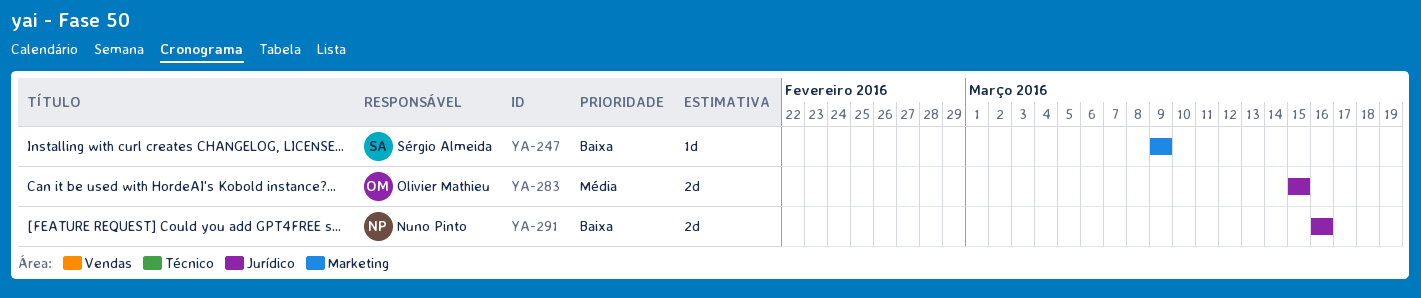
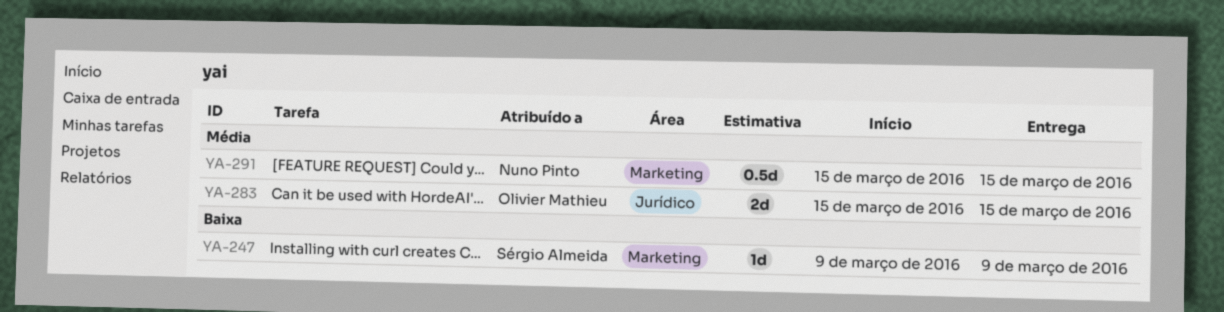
YA-291, priority: Baixa -> Média
YA-291, label: Jurídico -> Marketing
YA-291, estimate: 2d -> 0.5d
YA-291, start: Mar 16 -> Mar 15
YA-291, due: Mar 16 -> Mar 15

